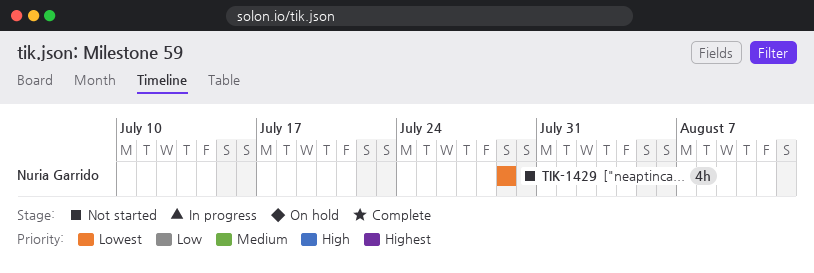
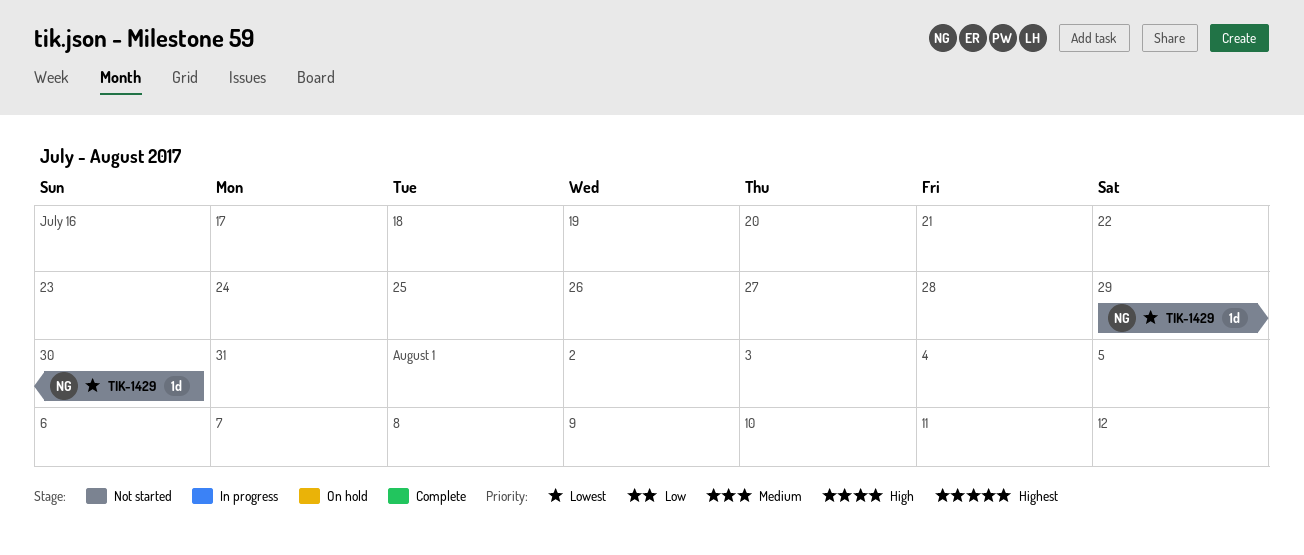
TIK-1429, estimate: 4h -> 1d
TIK-1429, due: Jul 29 -> Jul 30

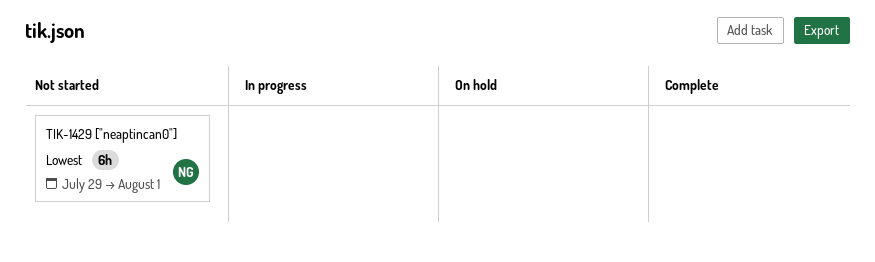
TIK-1429, estimate: 1d -> 6h
TIK-1429, due: Jul 30 -> Aug 1

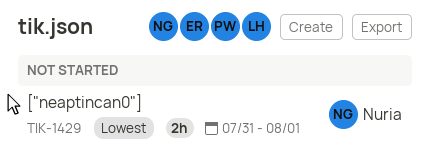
TIK-1429, estimate: 6h -> 2h
TIK-1429, start: Jul 29 -> Jul 31

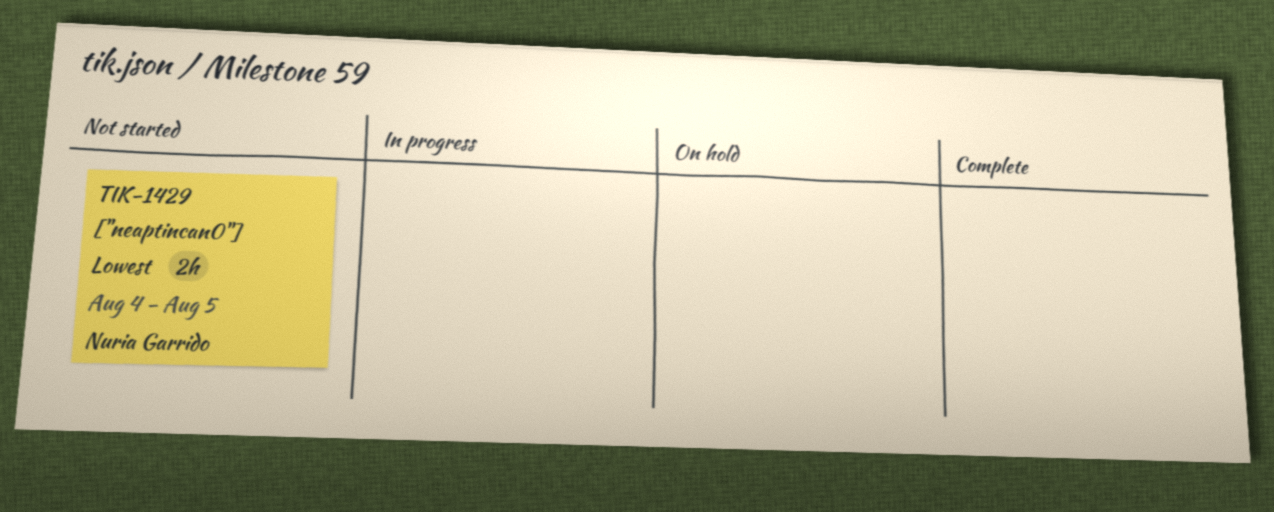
TIK-1429, start: Jul 31 -> Aug 4
TIK-1429, due: Aug 1 -> Aug 5

